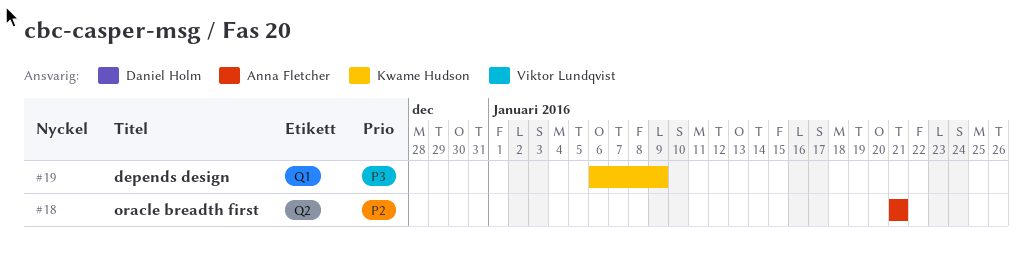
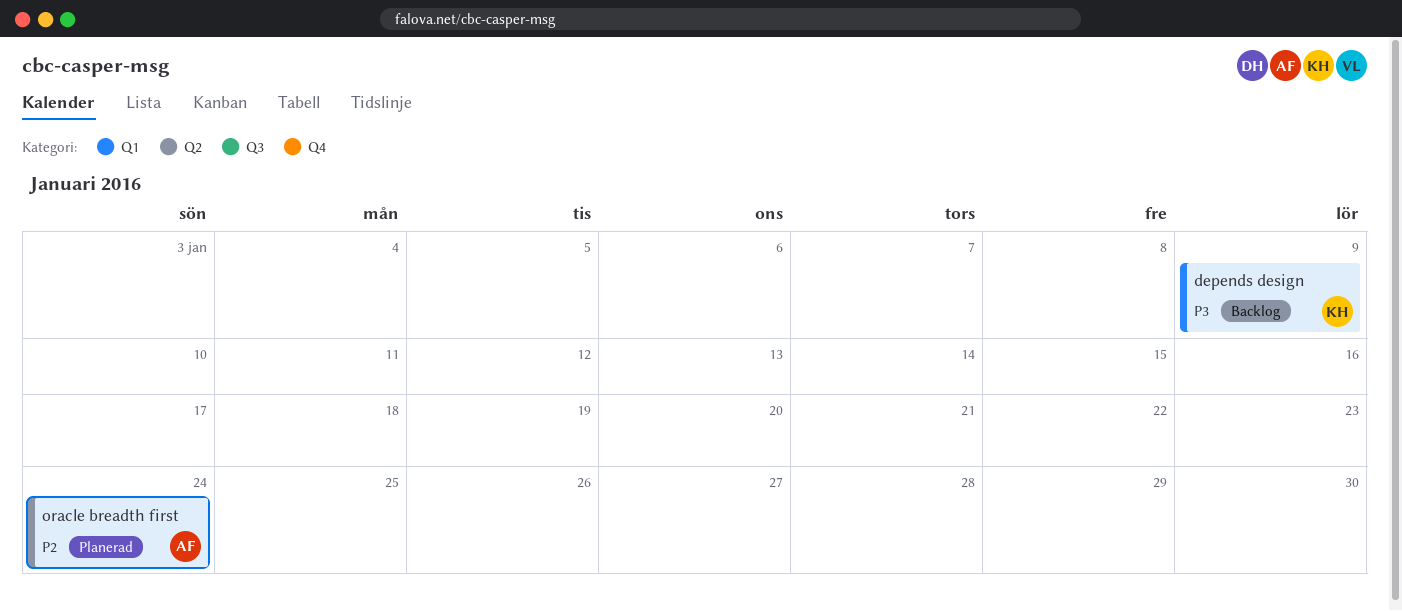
oracle breadth first, due: Jan 21 -> Jan 24

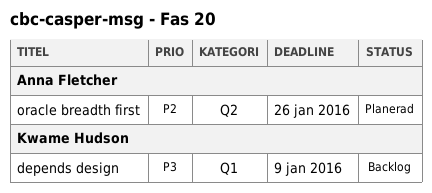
oracle breadth first, due: Jan 24 -> Jan 26

